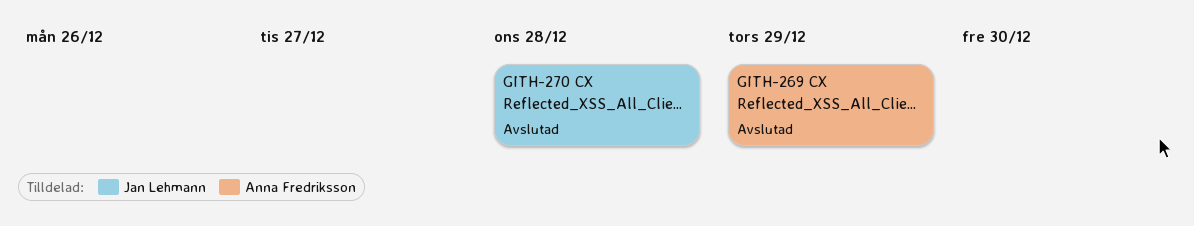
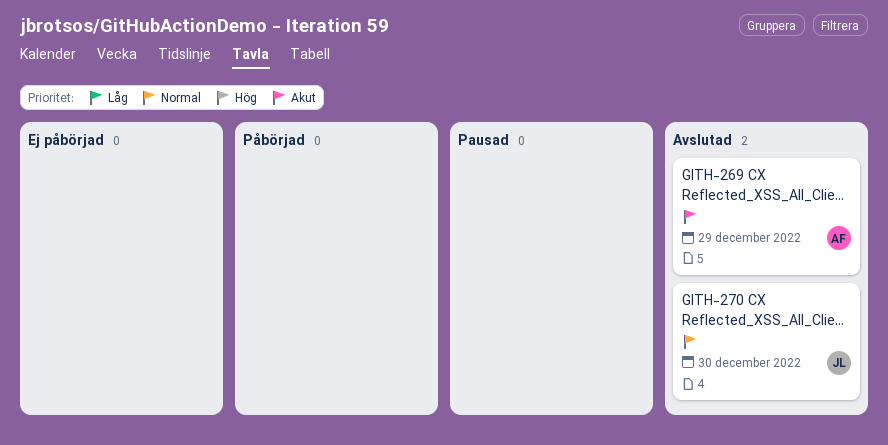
GITH-270, due: Dec 28 -> Dec 30

